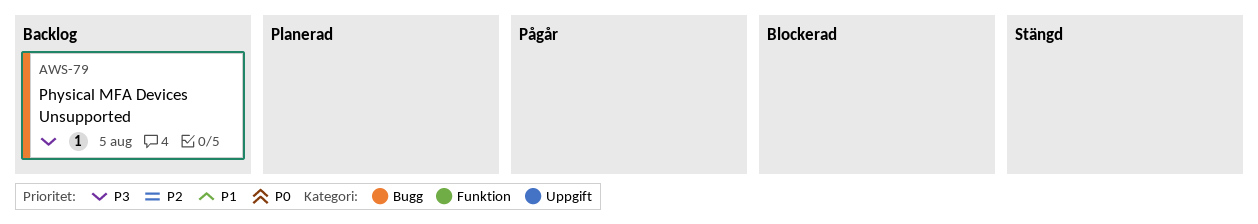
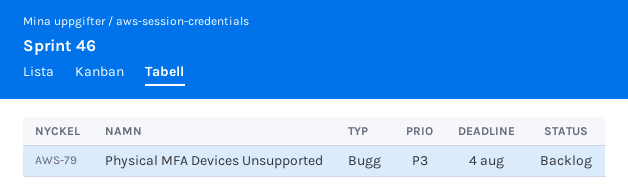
AWS-79, due: Aug 5 -> Aug 4

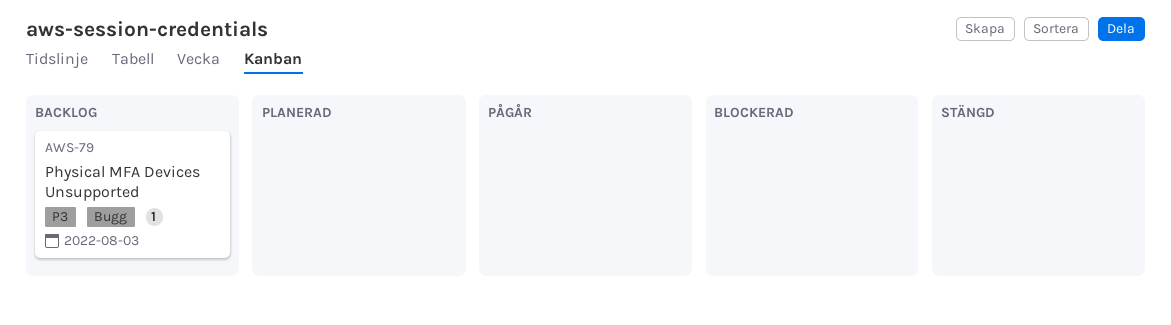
AWS-79, due: Aug 4 -> Aug 3

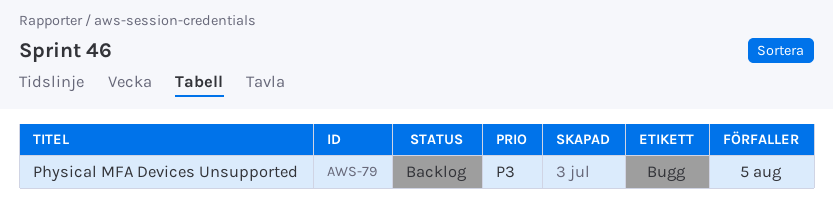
AWS-79, due: Aug 3 -> Aug 5

